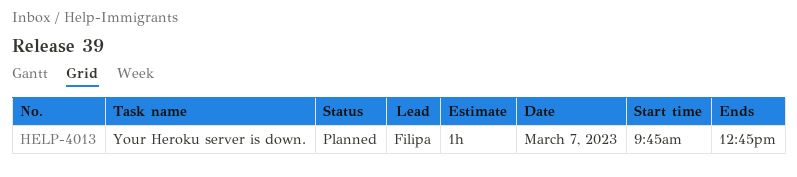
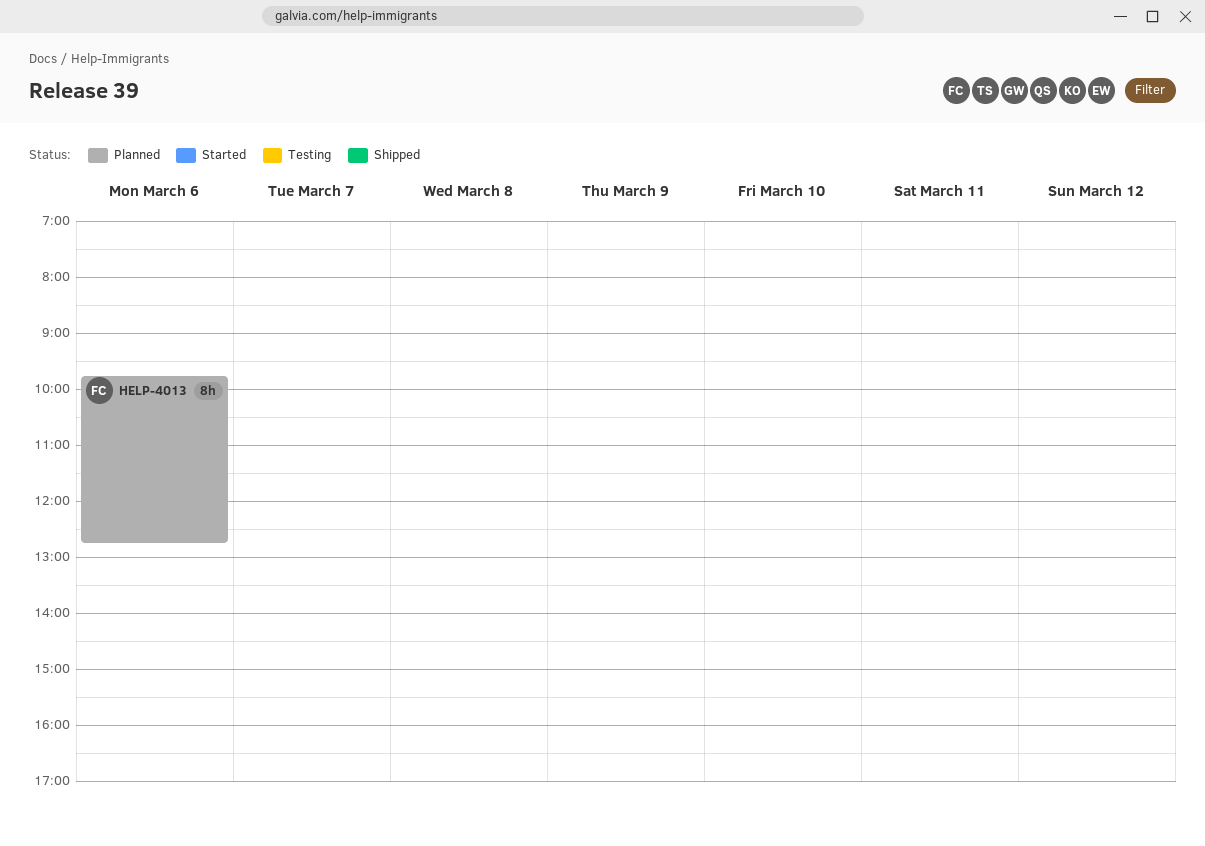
HELP-4013, estimate: 1h -> 8h
HELP-4013, day: Mar 7 -> Mar 6

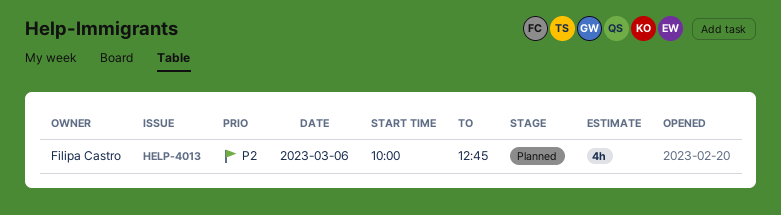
HELP-4013, estimate: 8h -> 4h
HELP-4013, begins: 09:45 -> 10:00

